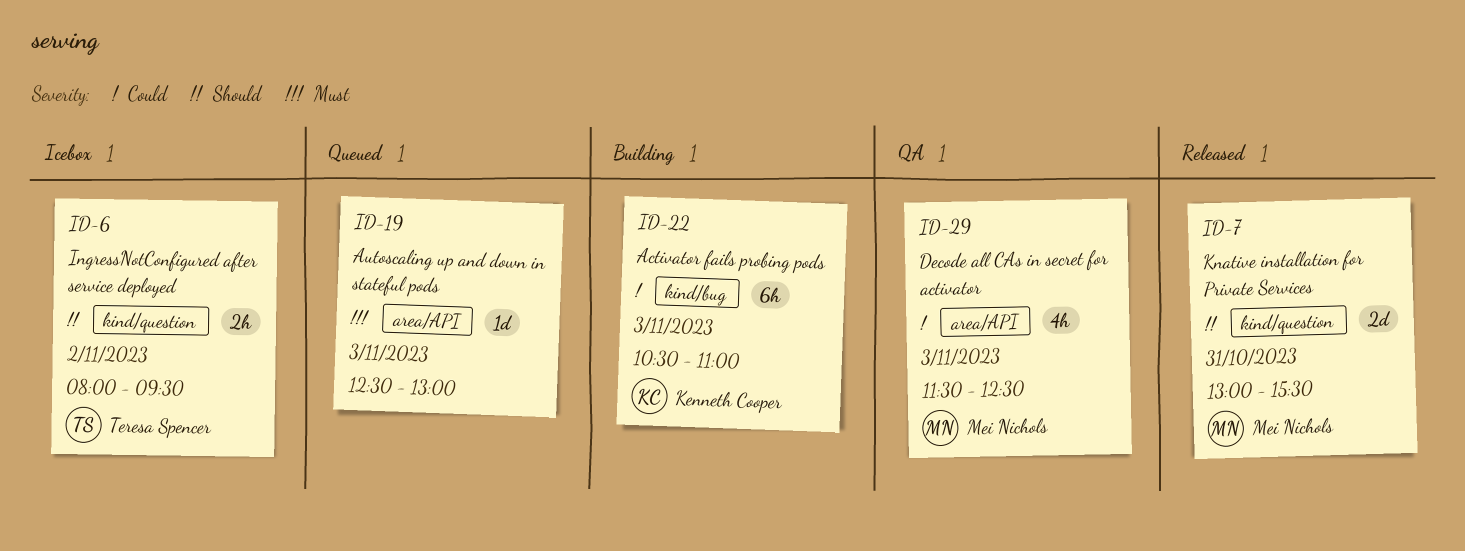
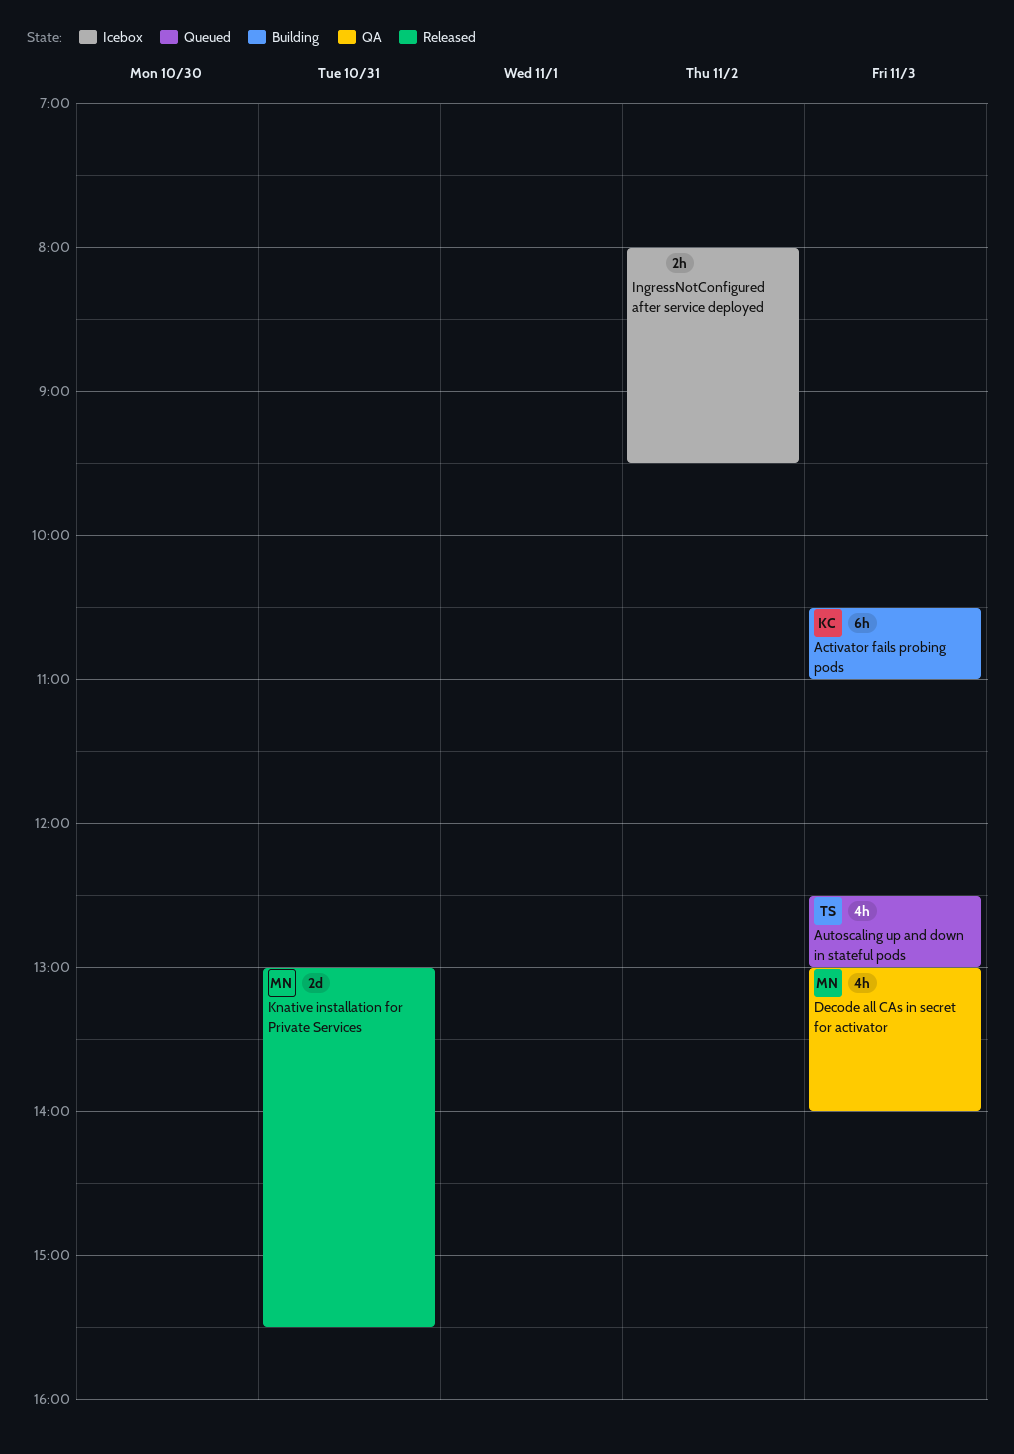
Autoscaling up and down in stateful pods, owner: none -> Teresa Spencer
Autoscaling up and down in stateful pods, estimate: 1d -> 4h
Decode all CAs in secret for activator, begins: 11:30 -> 13:00
Decode all CAs in secret for activator, ends: 12:30 -> 14:00
IngressNotConfigured after service deployed, owner: Teresa Spencer -> none

